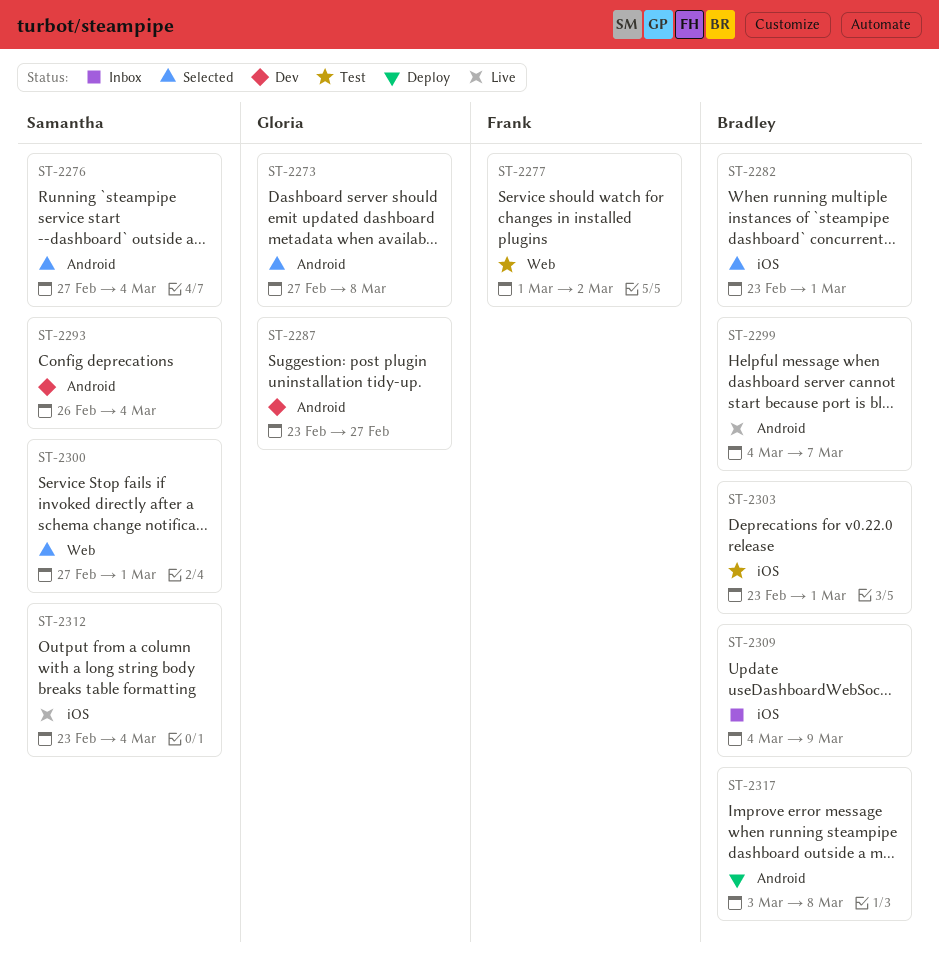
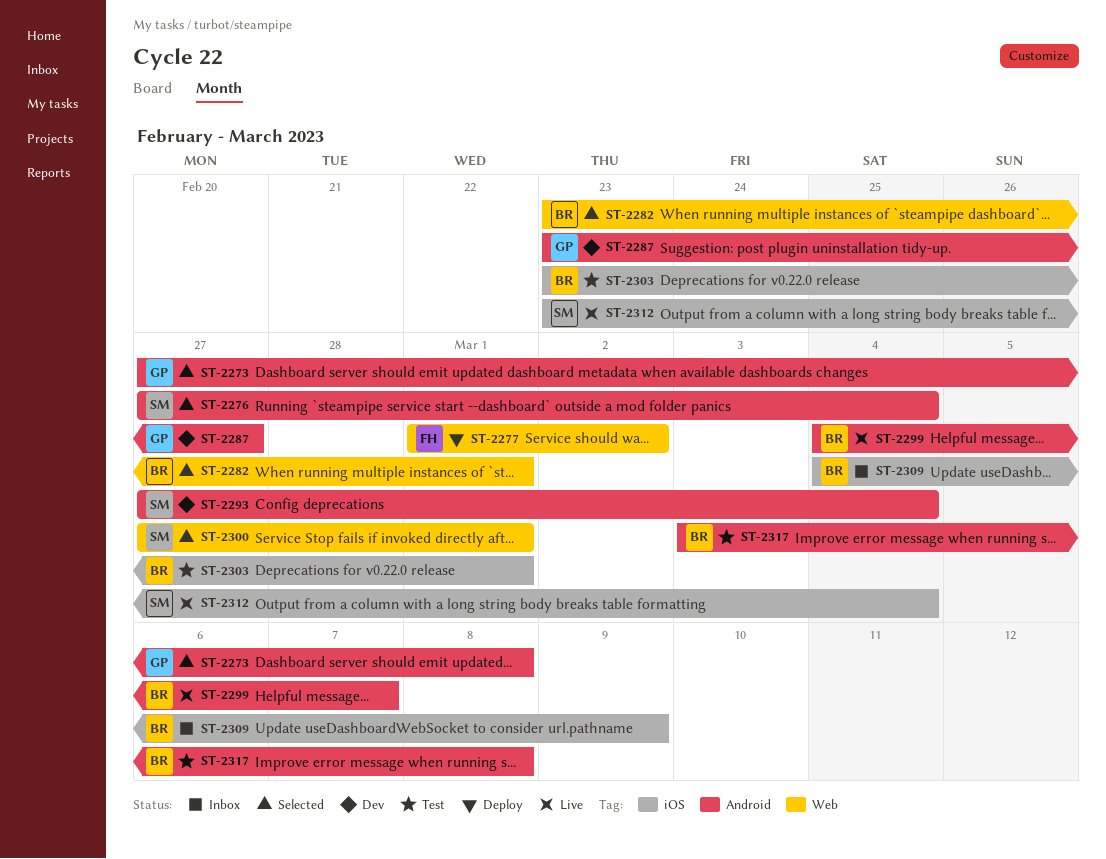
ST-2277, status: Test -> Deploy
ST-2282, label: iOS -> Web
ST-2293, start: Feb 26 -> Feb 27
ST-2317, status: Deploy -> Test

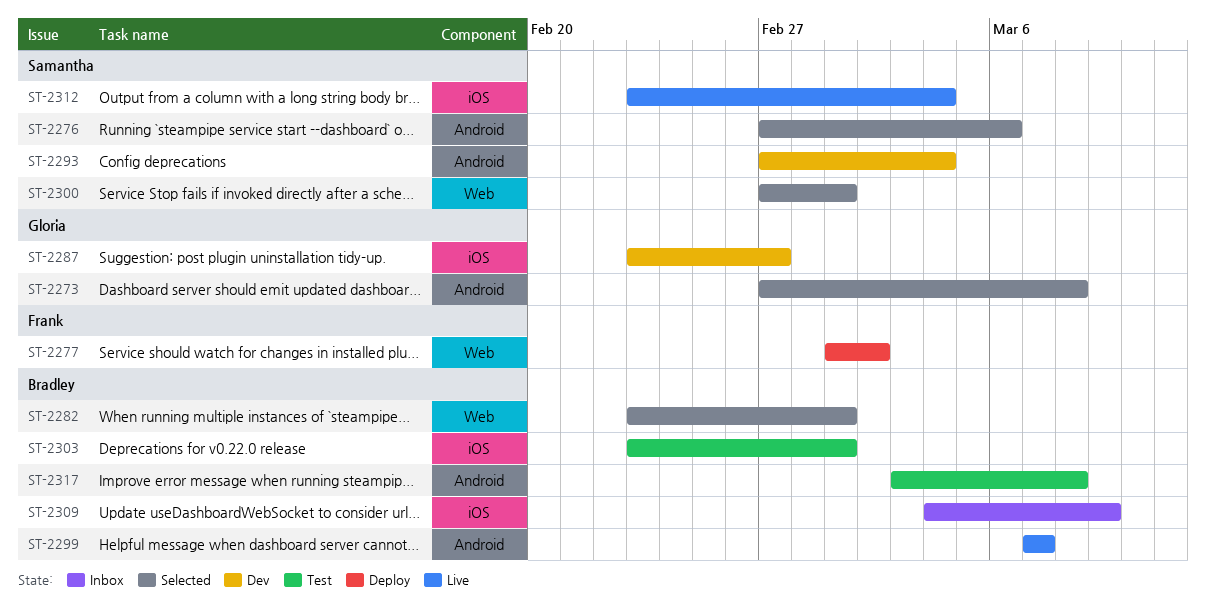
ST-2276, due: Mar 4 -> Mar 6
ST-2287, label: Android -> iOS
ST-2299, start: Mar 4 -> Mar 7

